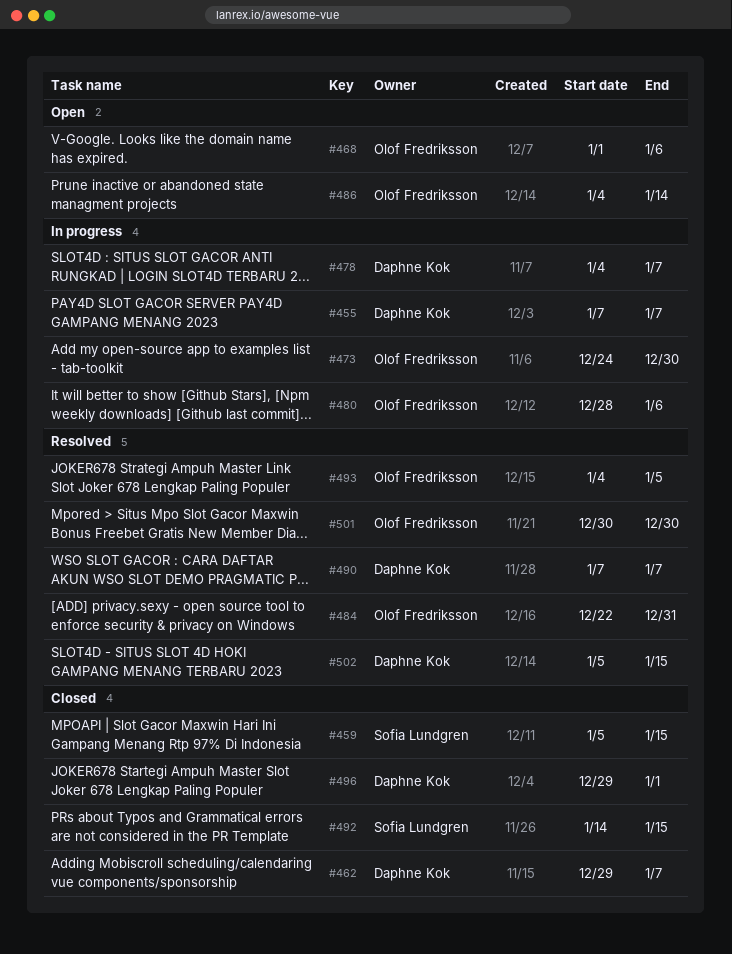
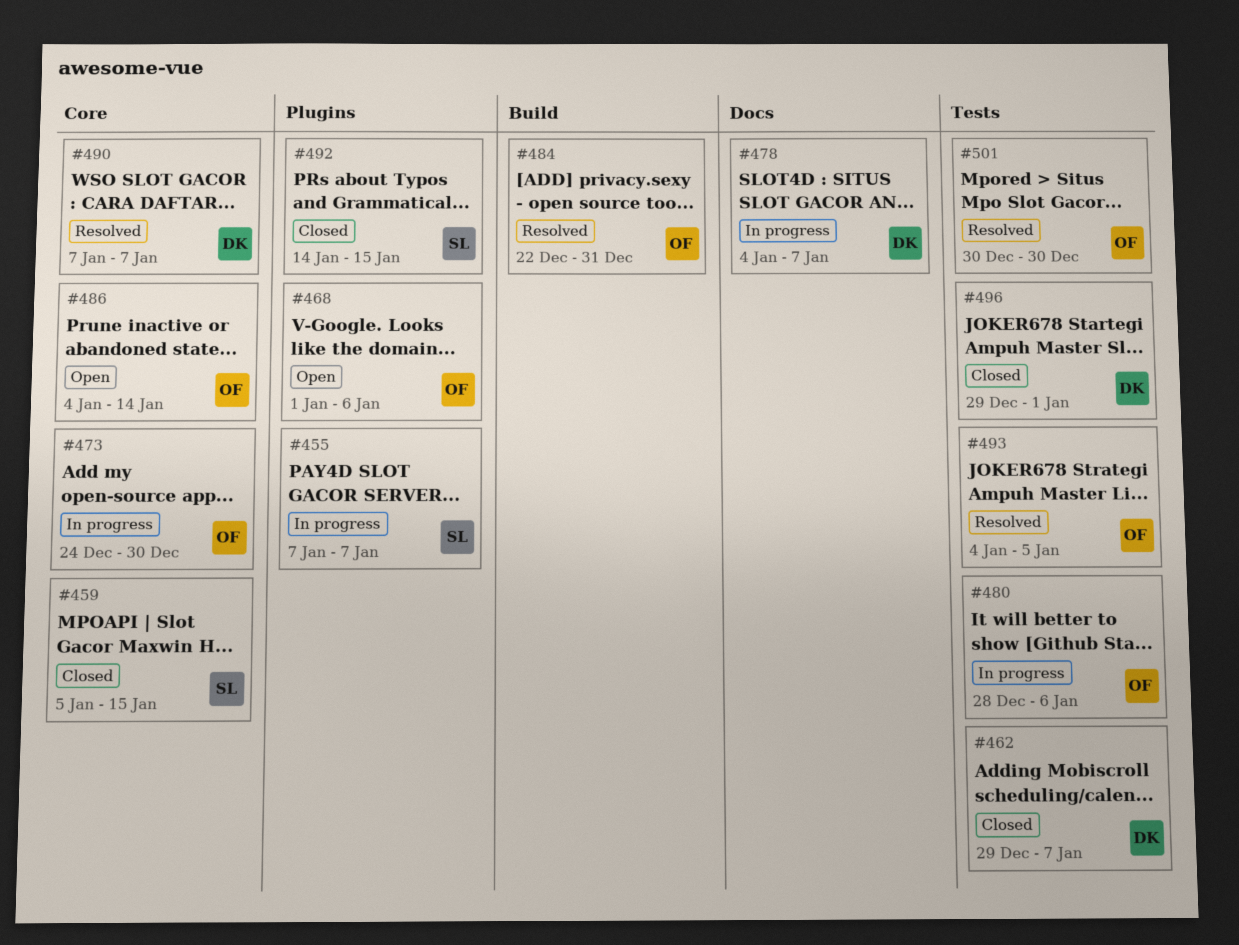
#455, owner: Daphne Kok -> Sofia Lundgren
#502: present -> none

